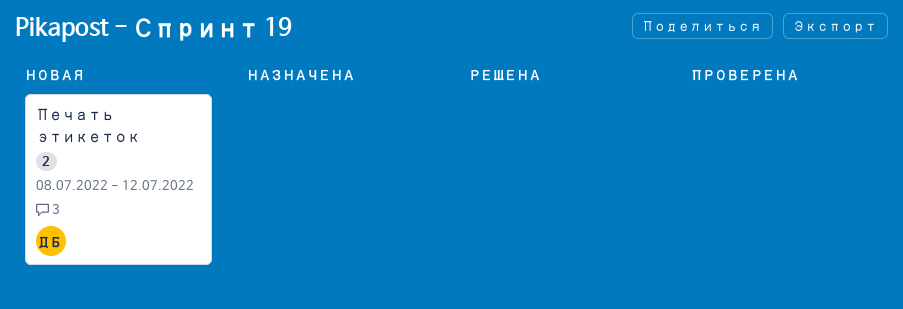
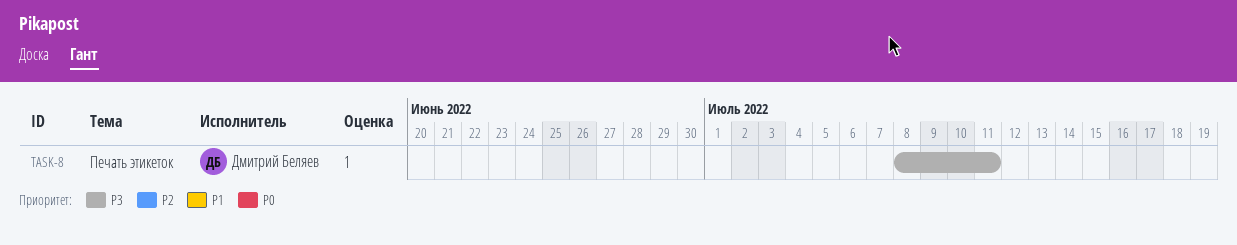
Печать этикеток, estimate: 2 -> 1
Печать этикеток, due: Jul 12 -> Jul 11

